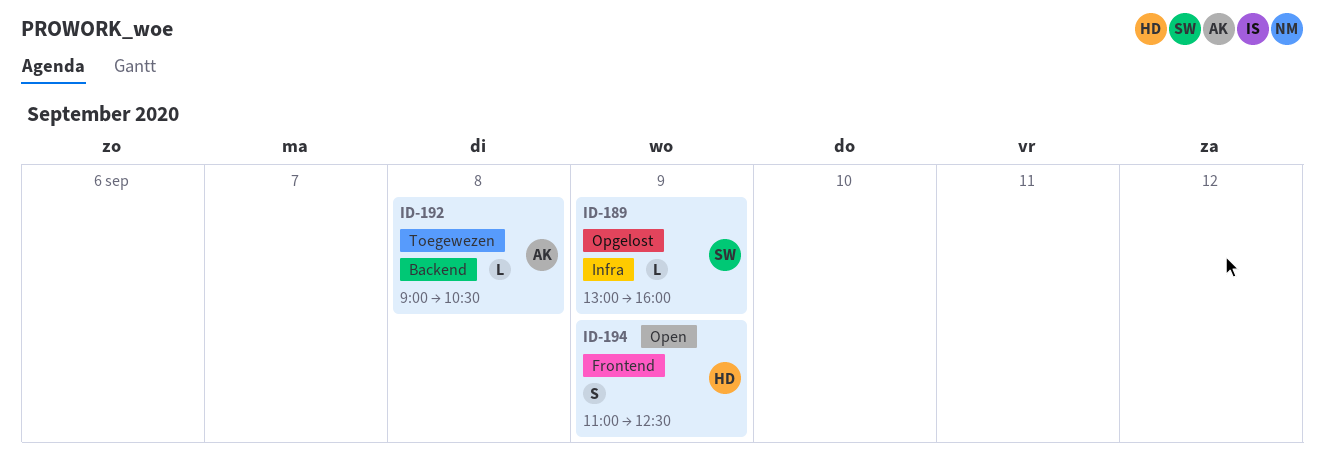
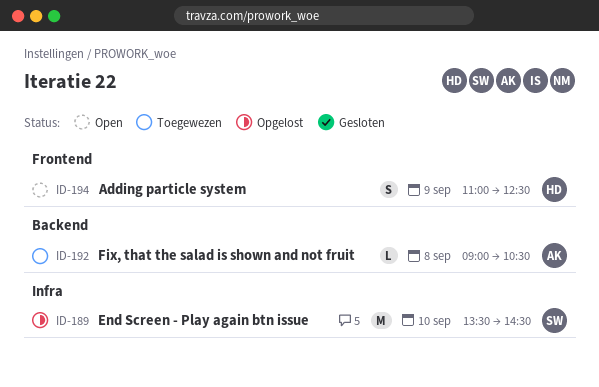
ID-189, estimate: L -> M
ID-189, day: Sep 9 -> Sep 10
ID-189, begins: 13:00 -> 13:30
ID-189, ends: 16:00 -> 14:30

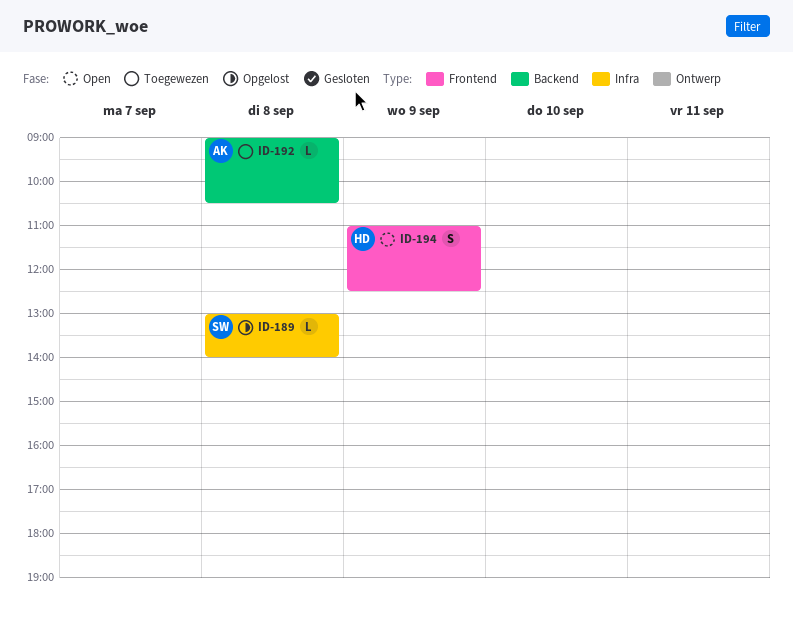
ID-189, estimate: M -> L
ID-189, day: Sep 10 -> Sep 8
ID-189, begins: 13:30 -> 13:00
ID-189, ends: 14:30 -> 14:00

